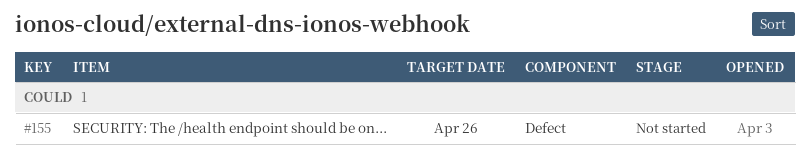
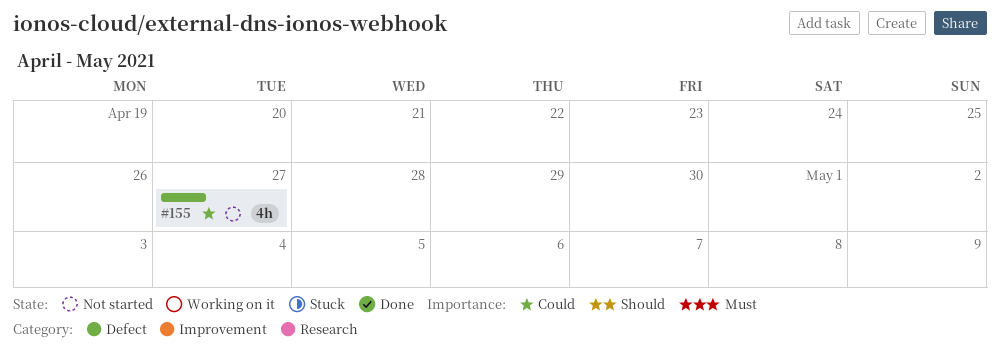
#155, due: Apr 26 -> Apr 27

